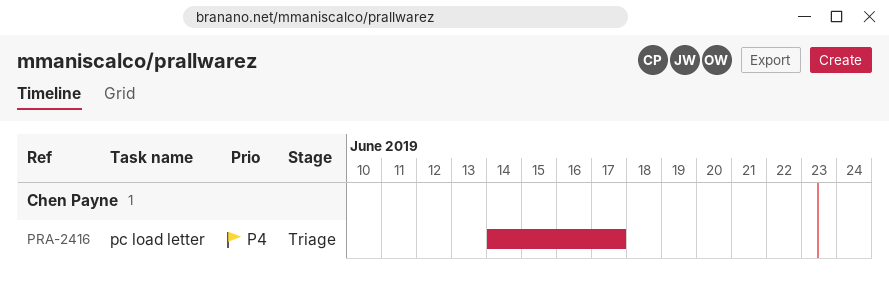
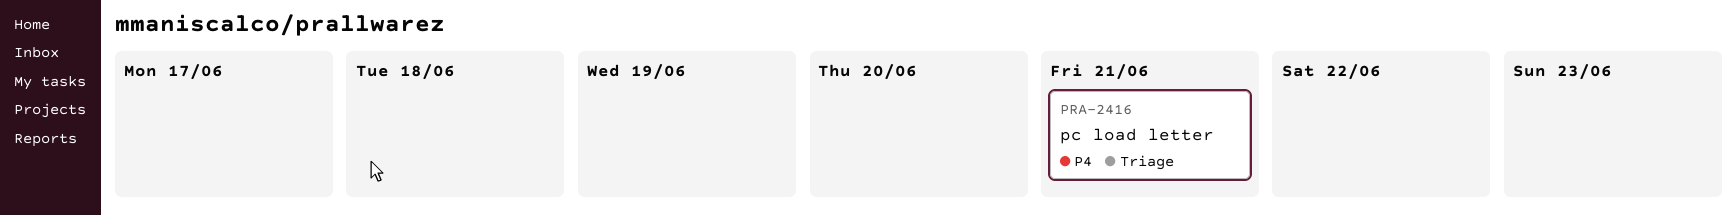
PRA-2416, due: Jun 17 -> Jun 21

